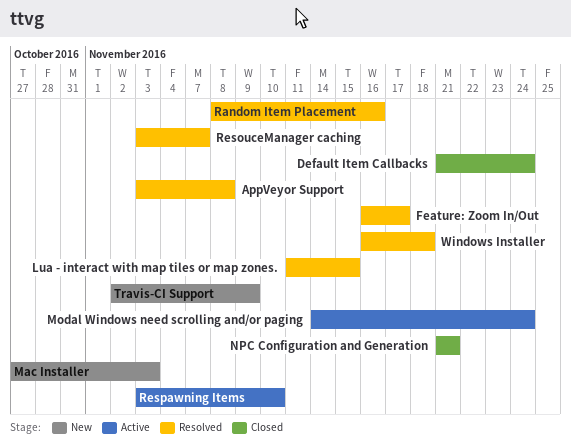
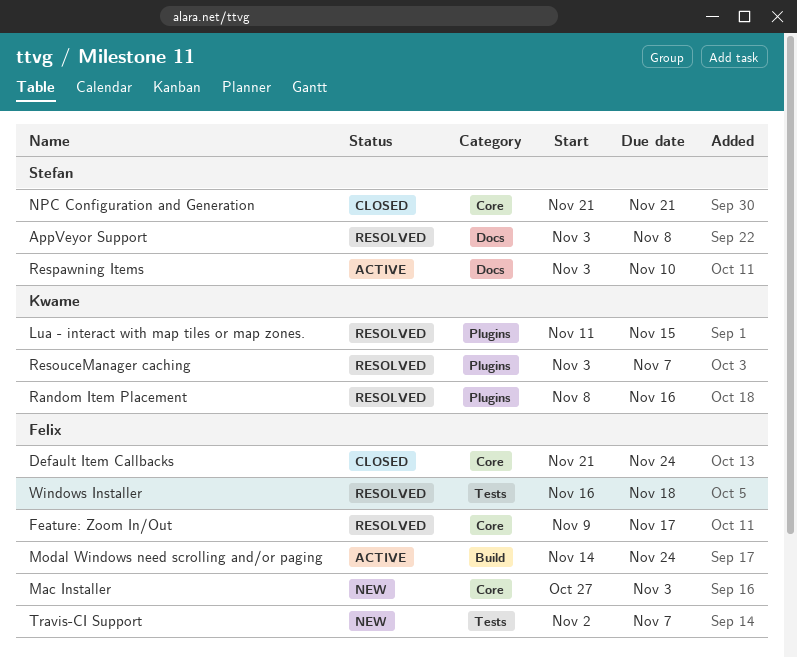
Feature: Zoom In/Out, start: Nov 16 -> Nov 9
Travis-CI Support, due: Nov 9 -> Nov 7

